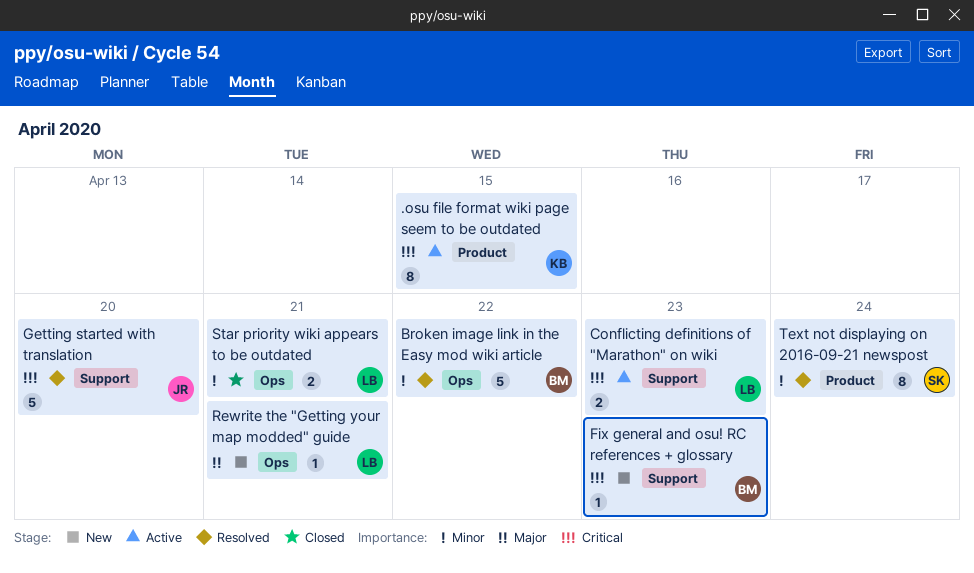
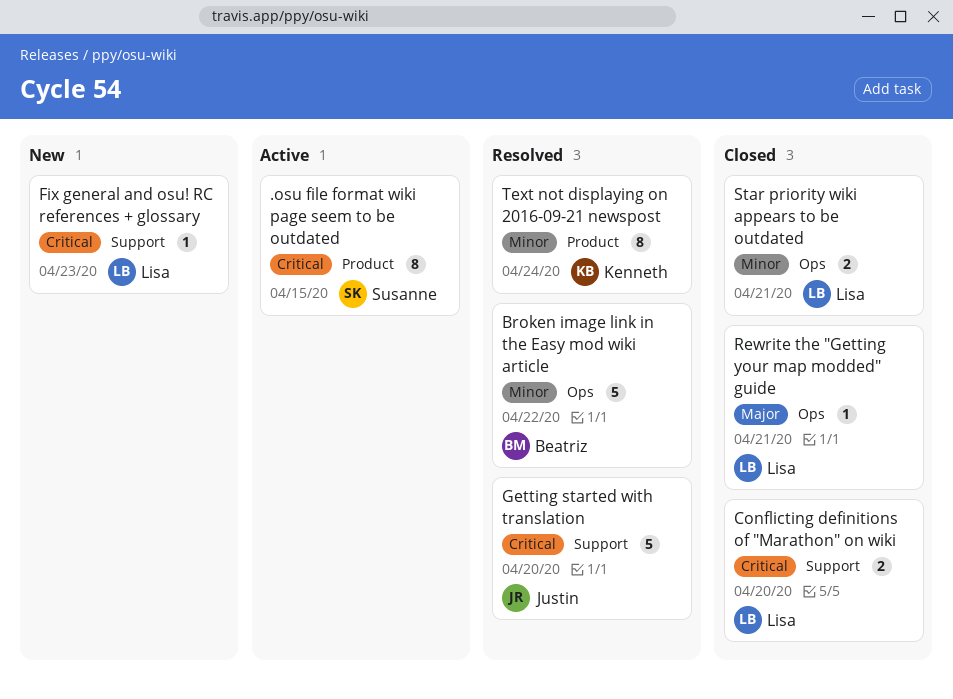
.osu file format wiki page seem to be outdated, owner: Kenneth -> Susanne
Conflicting definitions of "Marathon" on wiki, status: Active -> Closed
Conflicting definitions of "Marathon" on wiki, due: Apr 23 -> Apr 20
Fix general and osu! RC references + glossary, owner: Beatriz -> Lisa
Rewrite the "Getting your map modded" guide, status: New -> Closed
Text not displaying on 2016-09-21 newspost, owner: Susanne -> Kenneth

